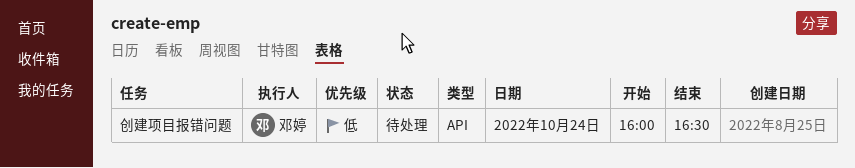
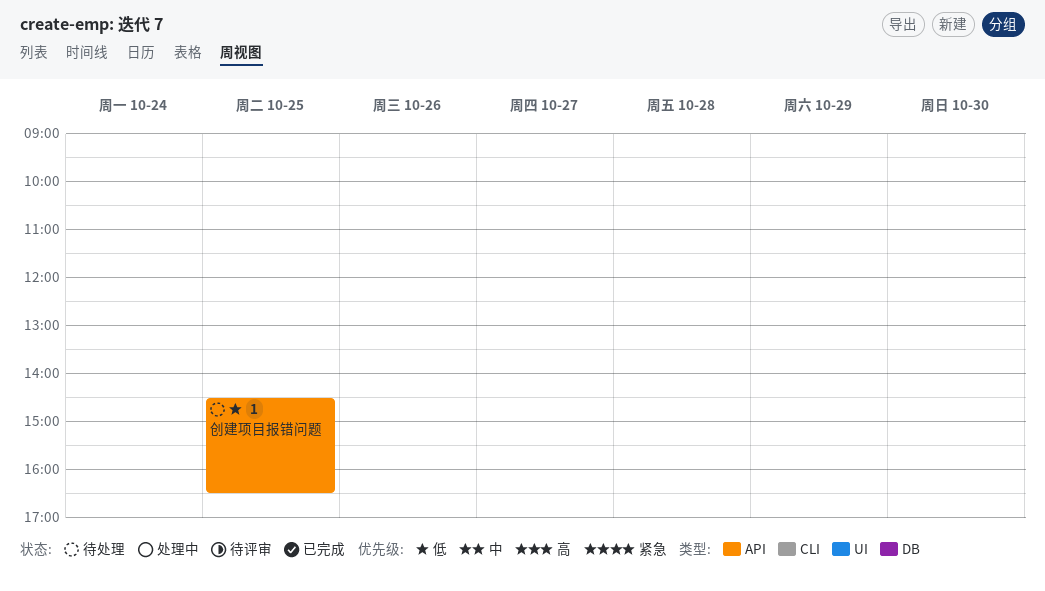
创建项目报错问题, day: Oct 24 -> Oct 25
创建项目报错问题, begins: 16:00 -> 14:30

